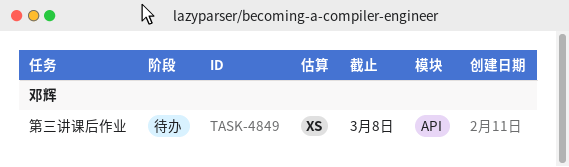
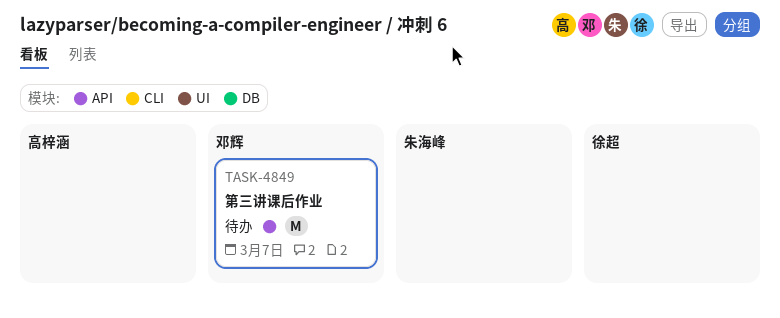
TASK-4849, estimate: XS -> M
TASK-4849, due: Mar 8 -> Mar 7

